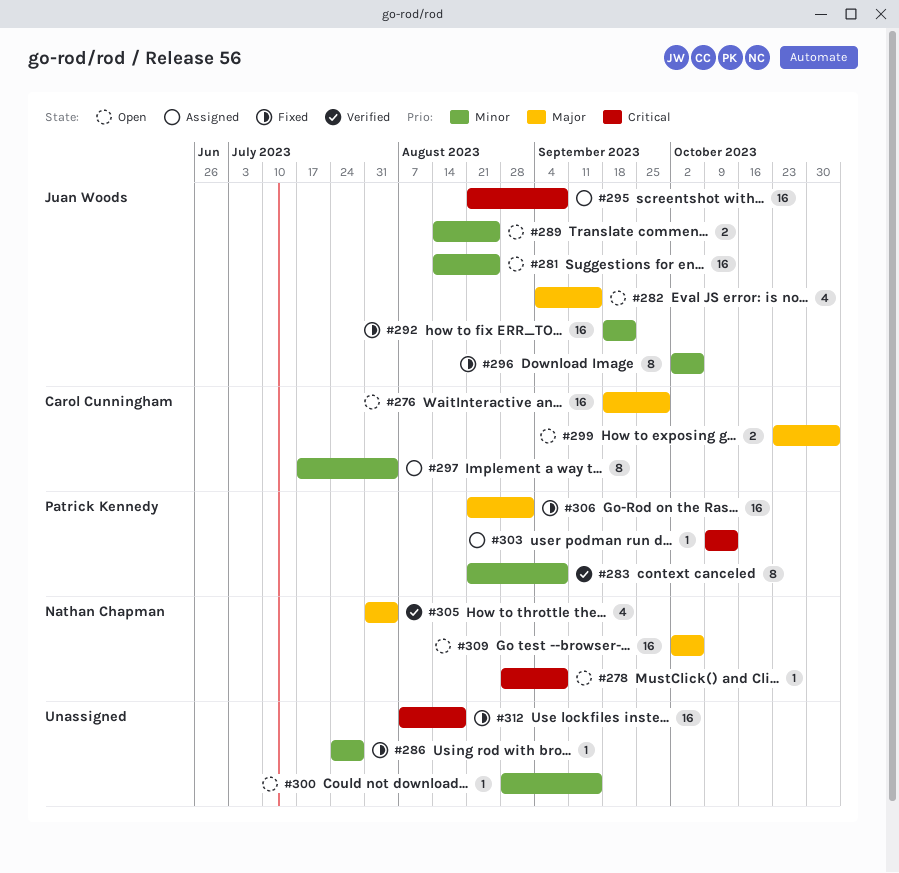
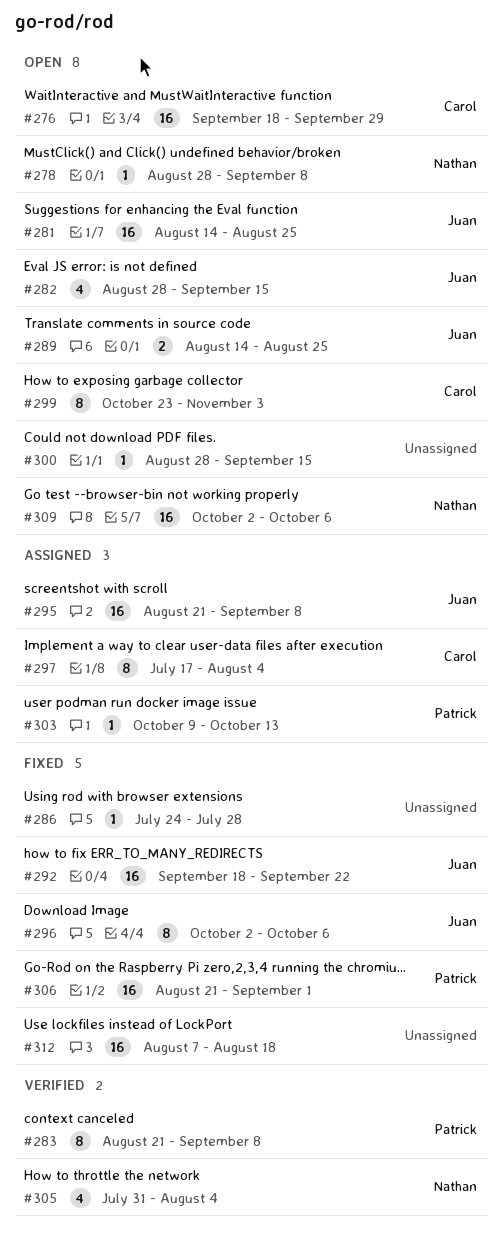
#282, start: Sep 4 -> Aug 28
#299, estimate: 2 -> 8

